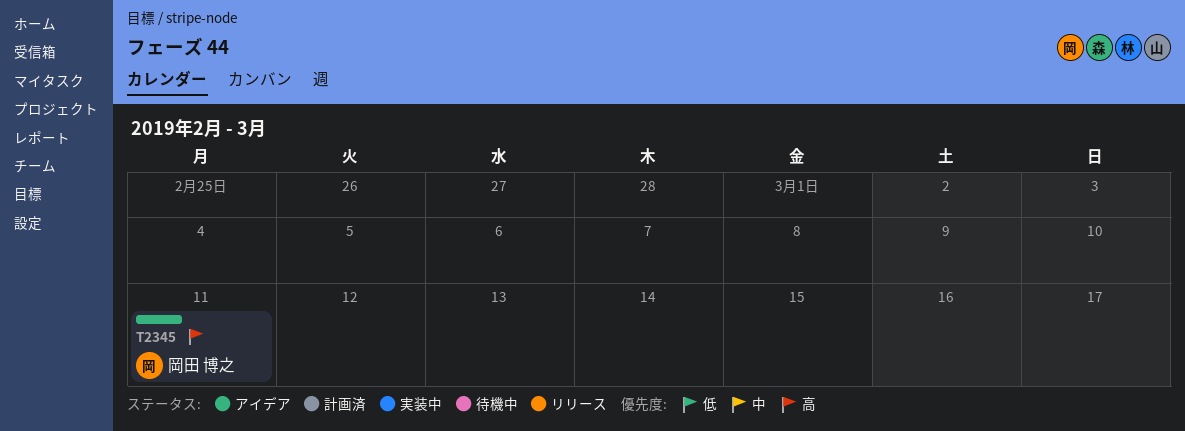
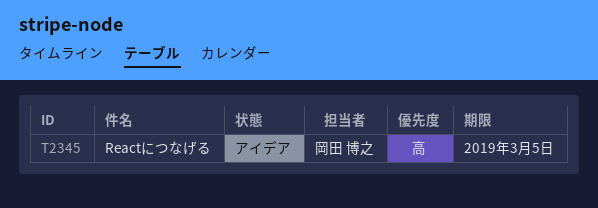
T2345, due: Mar 11 -> Mar 5

